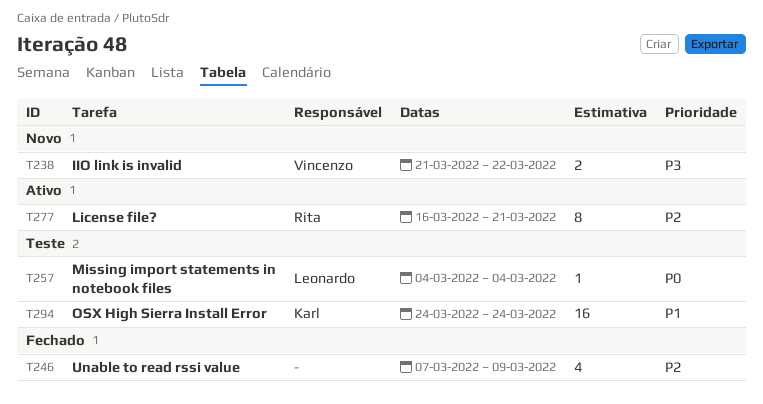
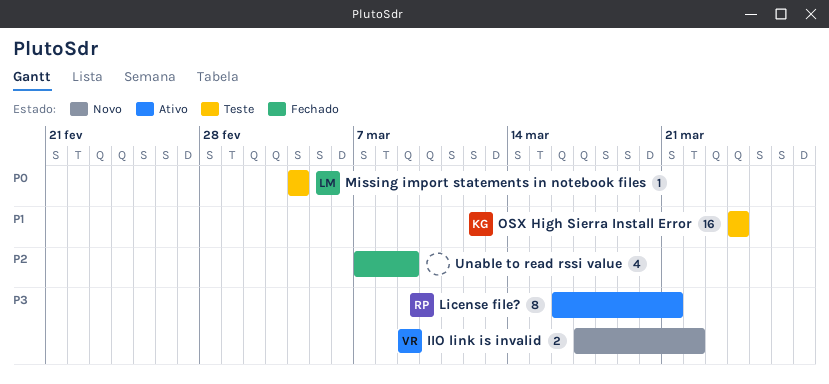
IIO link is invalid, start: Mar 21 -> Mar 17
License file?, priority: P2 -> P3

